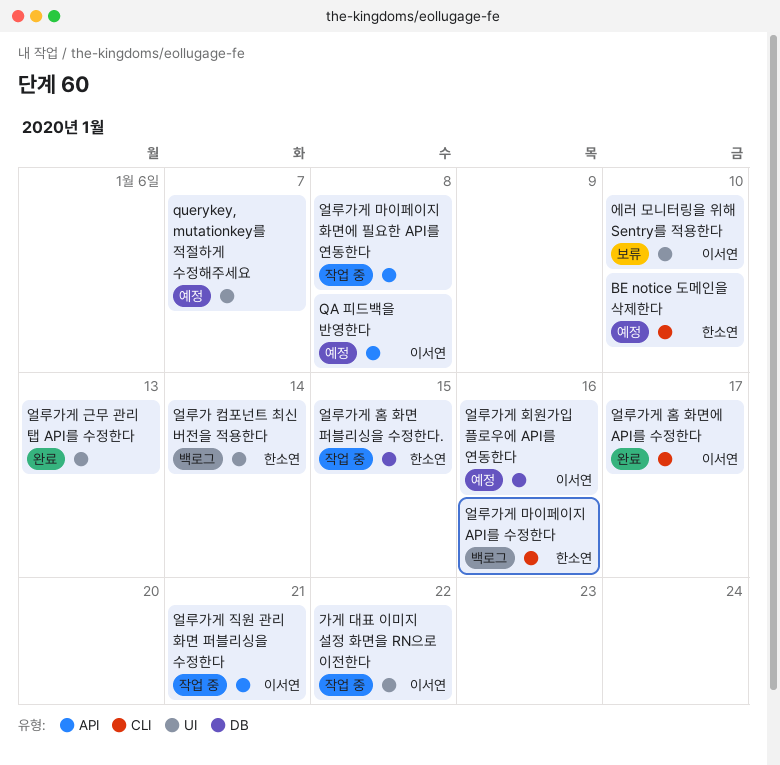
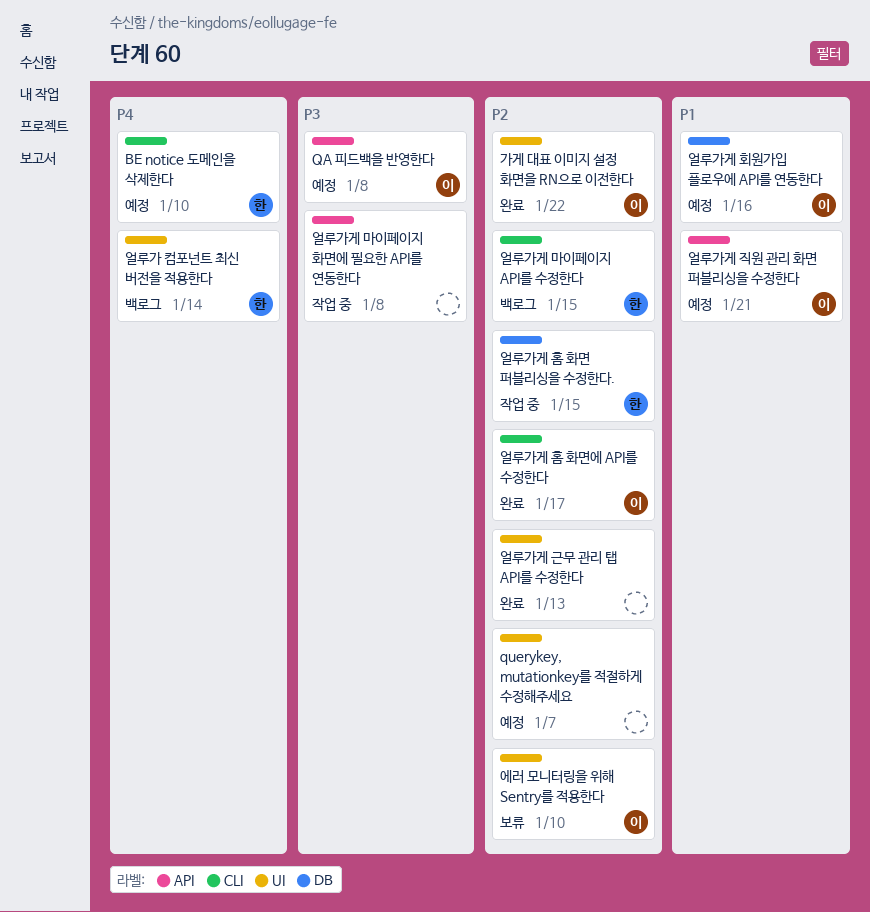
가게 대표 이미지 설정 화면을 RN으로 이전한다, status: 작업 중 -> 완료
얼루가게 마이페이지 API를 수정한다, due: Jan 16 -> Jan 15
얼루가게 직원 관리 화면 퍼블리싱을 수정한다, status: 작업 중 -> 예정

